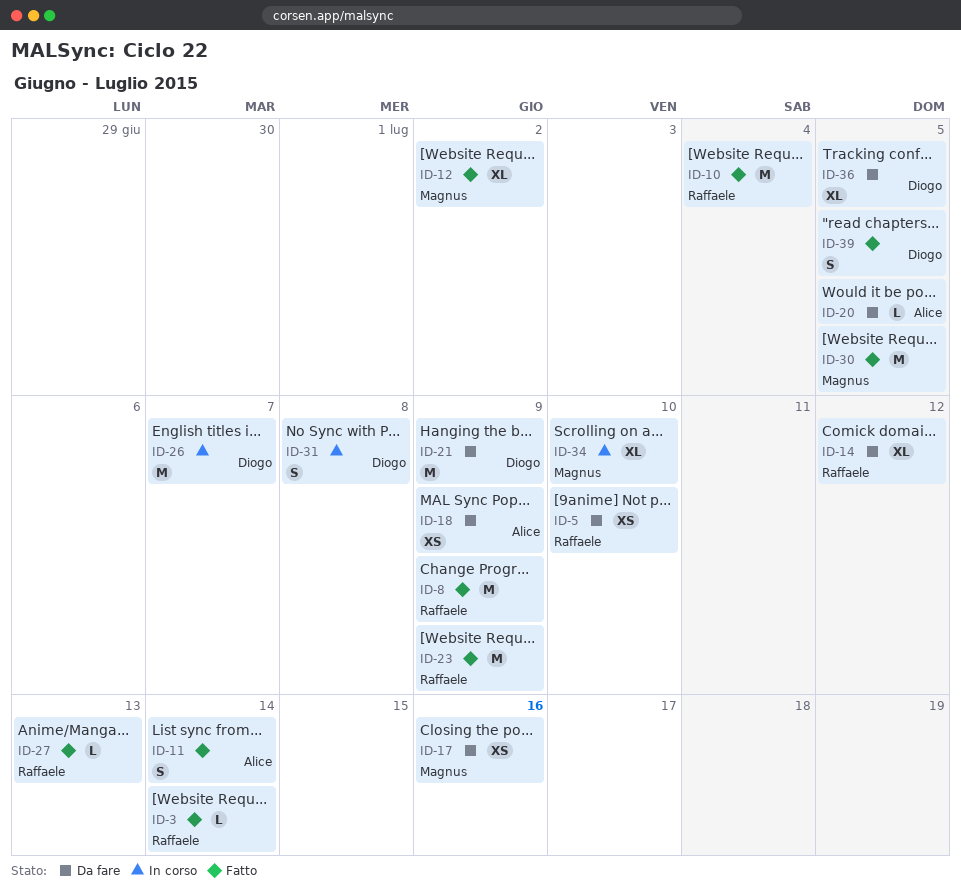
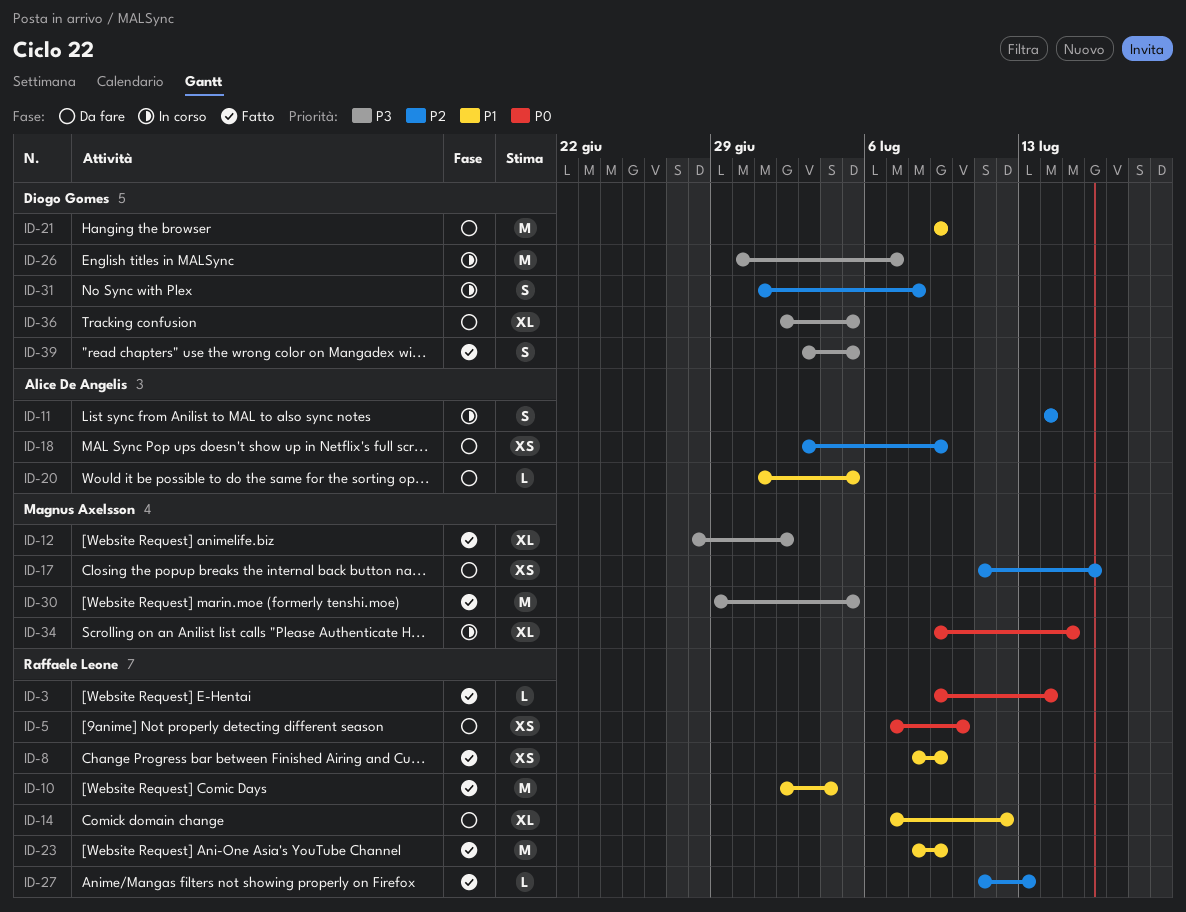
ID-8, estimate: M -> XS
ID-11, status: Fatto -> In corso
ID-34, due: Jul 10 -> Jul 15

